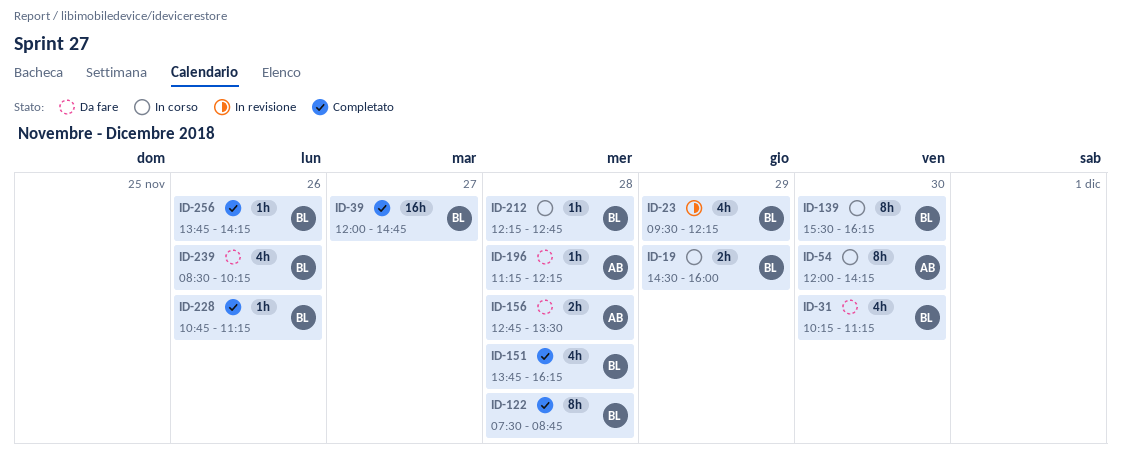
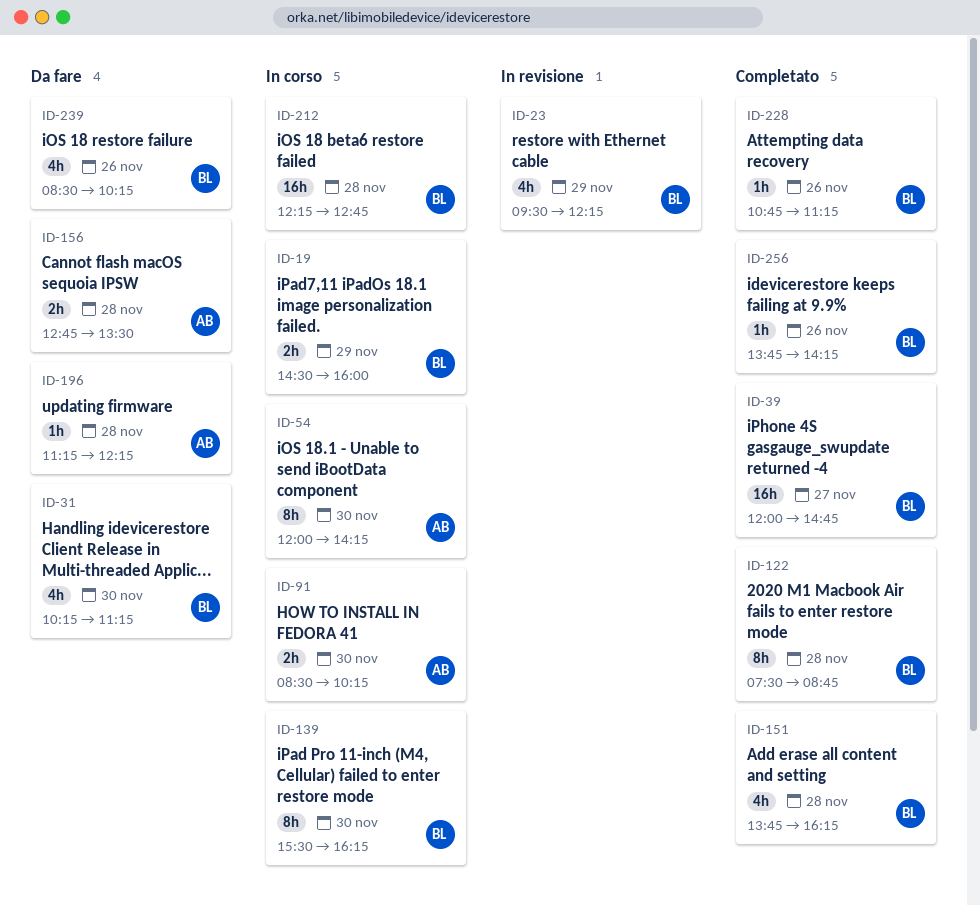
ID-91: none -> present
ID-212, estimate: 1h -> 16h

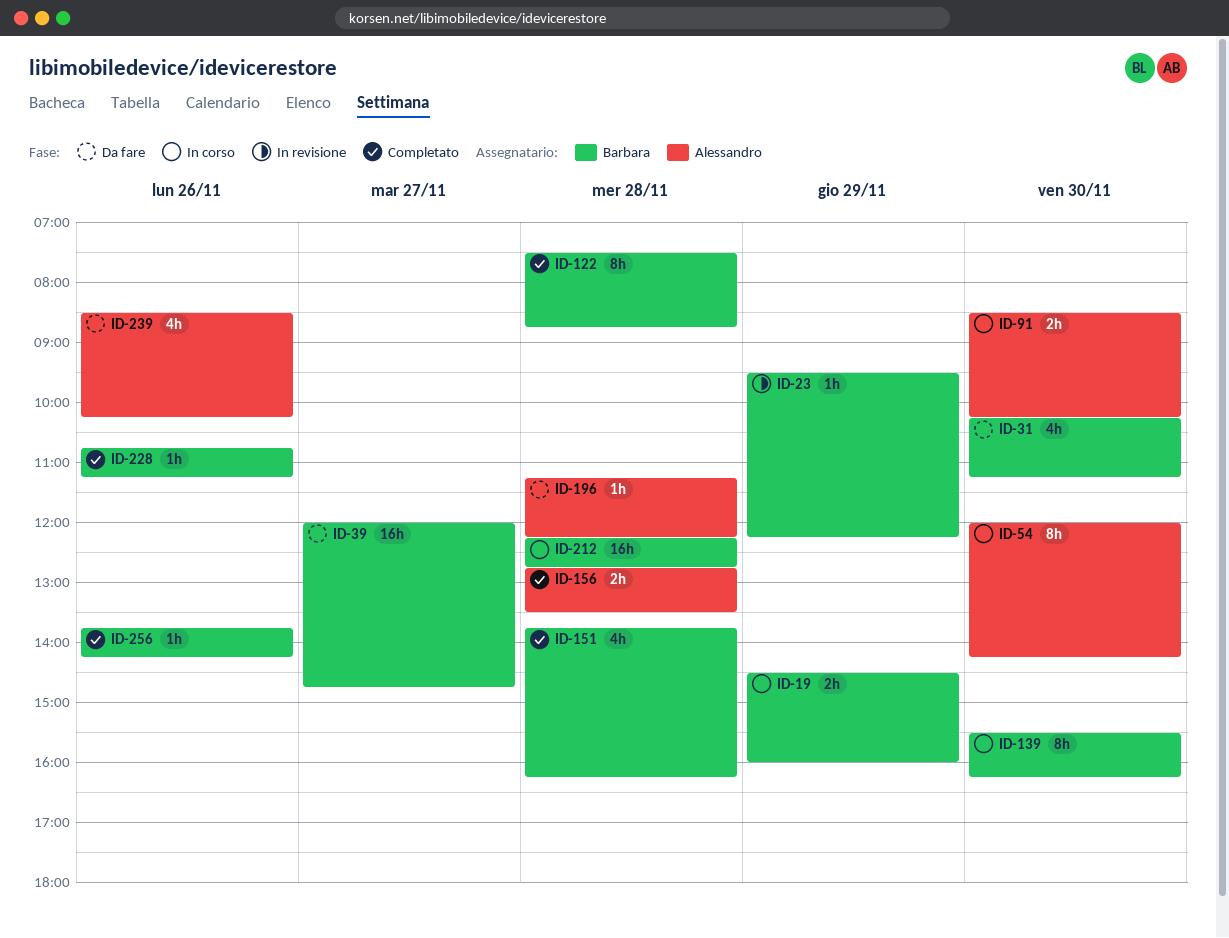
ID-23, estimate: 4h -> 1h
ID-39, status: Completato -> Da fare
ID-156, status: Da fare -> Completato
ID-239, owner: Barbara -> Alessandro

